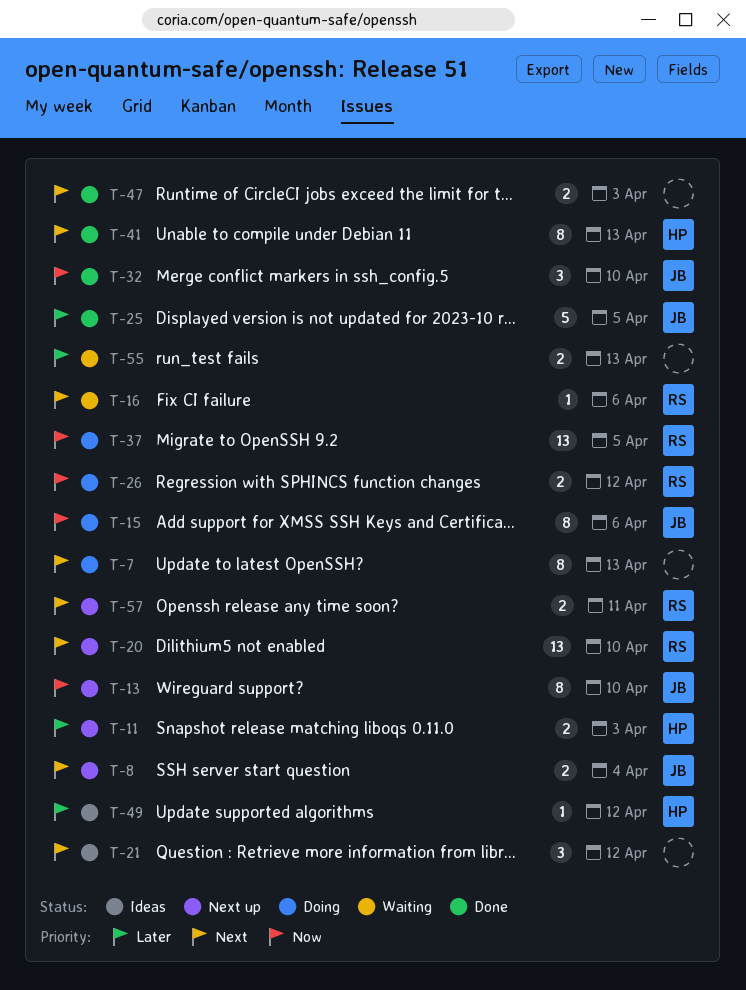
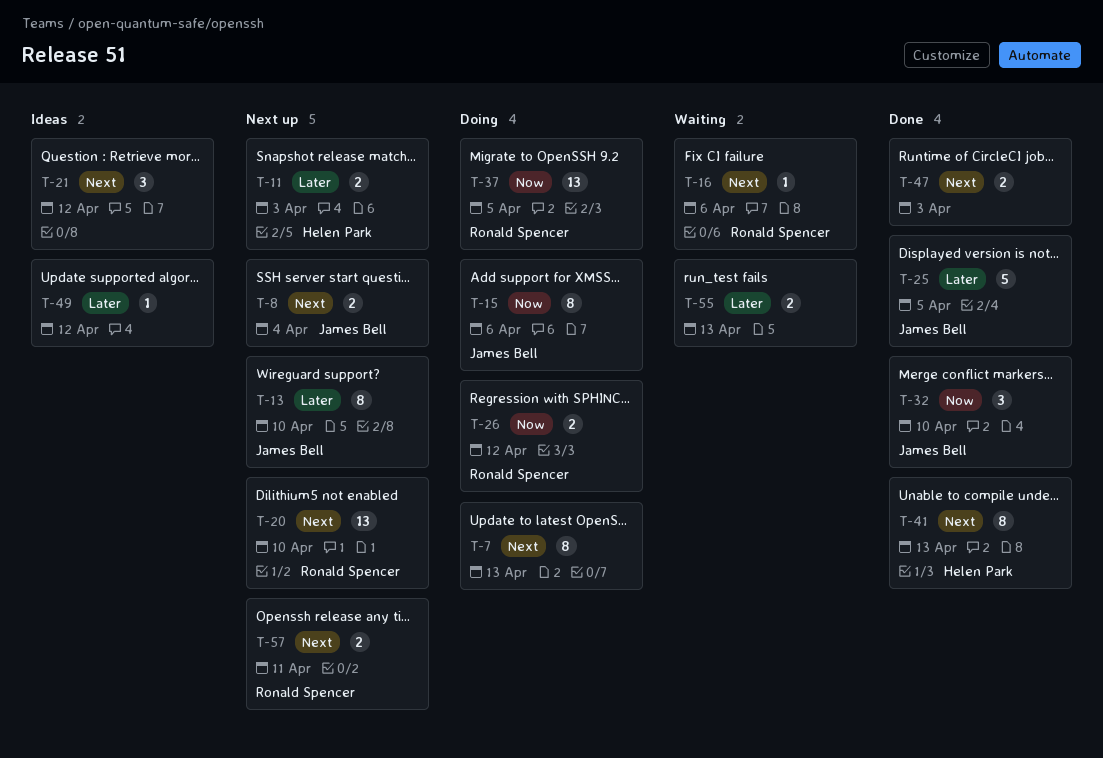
T-13, priority: Now -> Later
T-49, owner: Helen Park -> none

